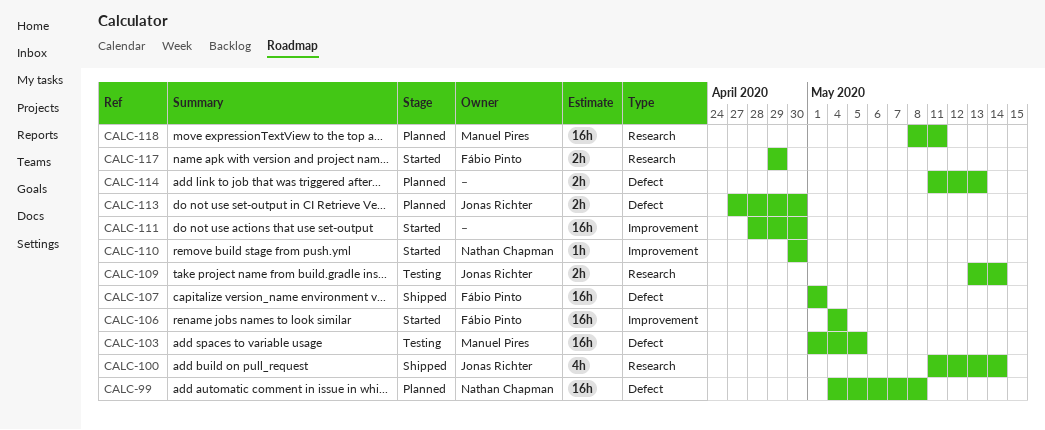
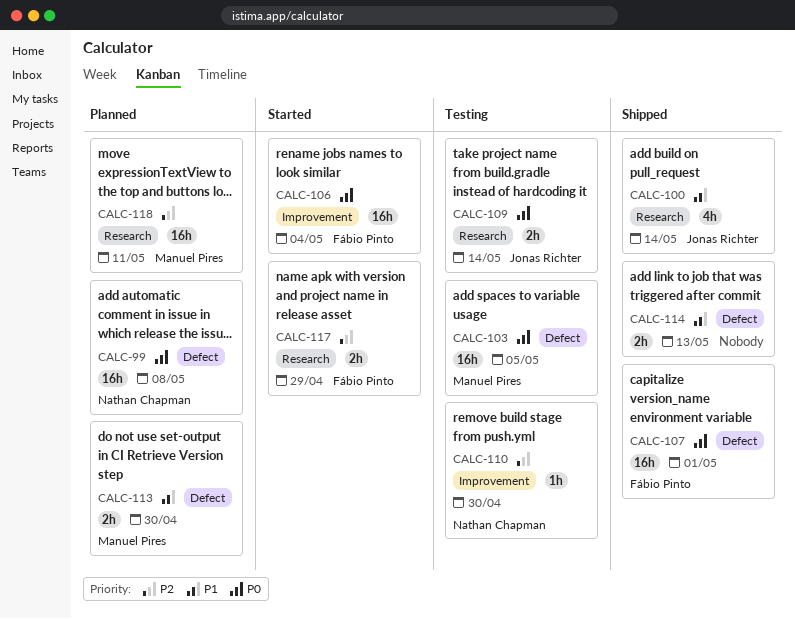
CALC-110, status: Started -> Testing
CALC-111: present -> none
CALC-113, owner: Jonas Richter -> Manuel Pires
CALC-114, status: Planned -> Shipped

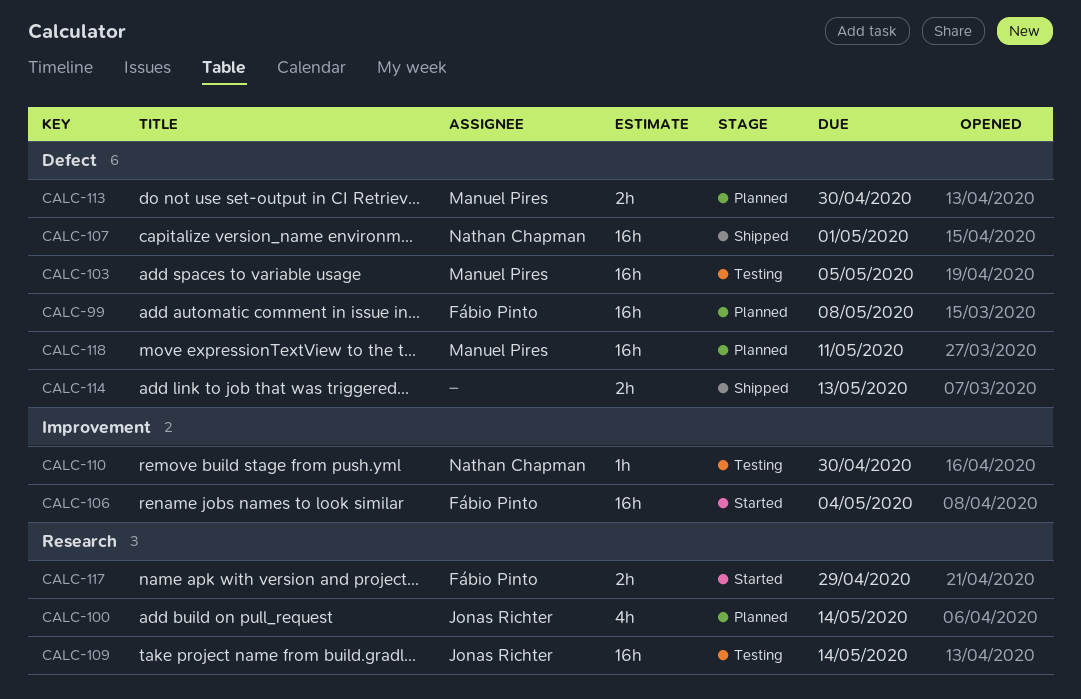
CALC-99, owner: Nathan Chapman -> Fábio Pinto
CALC-100, status: Shipped -> Planned
CALC-107, owner: Fábio Pinto -> Nathan Chapman
CALC-109, estimate: 2h -> 16h
CALC-118, label: Research -> Defect

